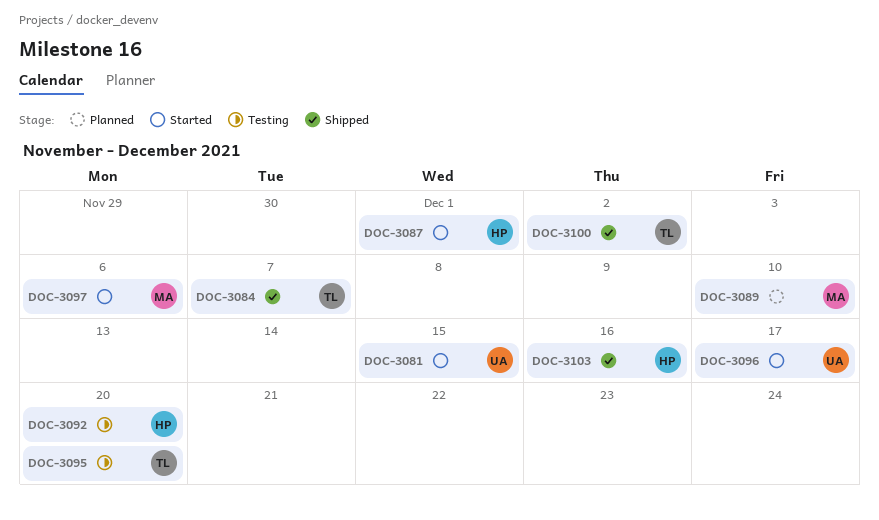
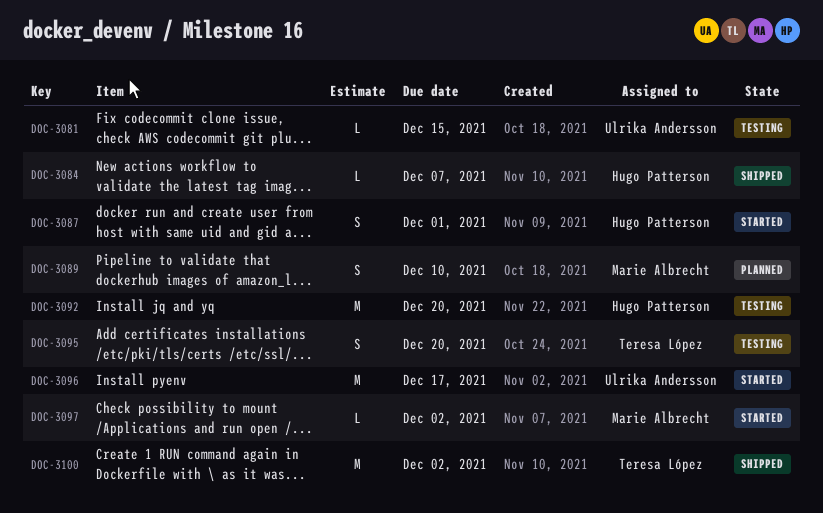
DOC-3081, status: Started -> Testing
DOC-3084, owner: Teresa López -> Hugo Patterson
DOC-3097, due: Dec 6 -> Dec 2
DOC-3103: present -> none

